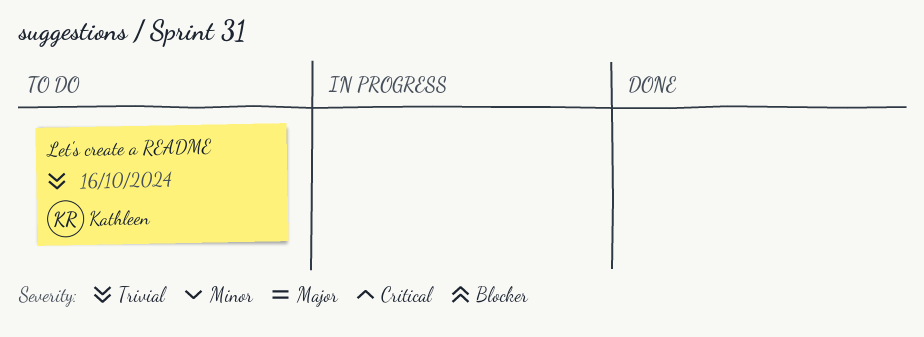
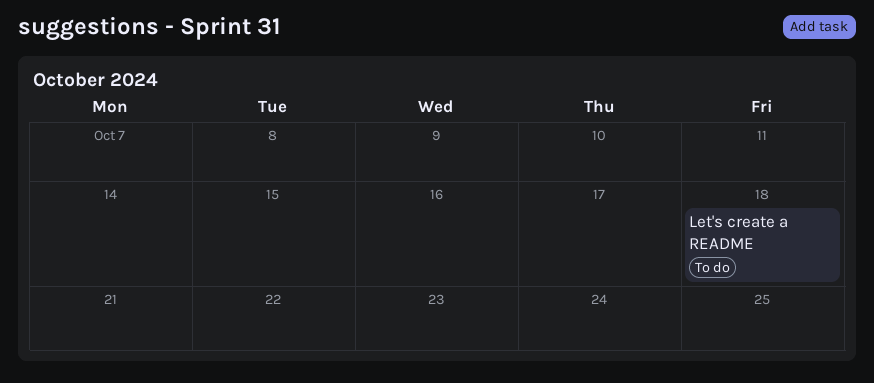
Let's create a README, due: Oct 16 -> Oct 18

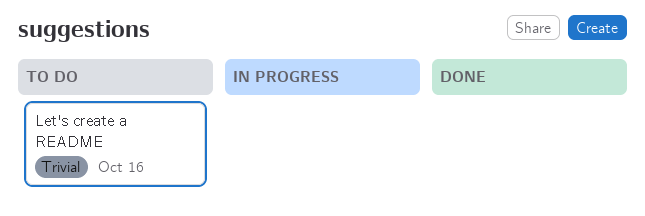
Let's create a README, due: Oct 18 -> Oct 16

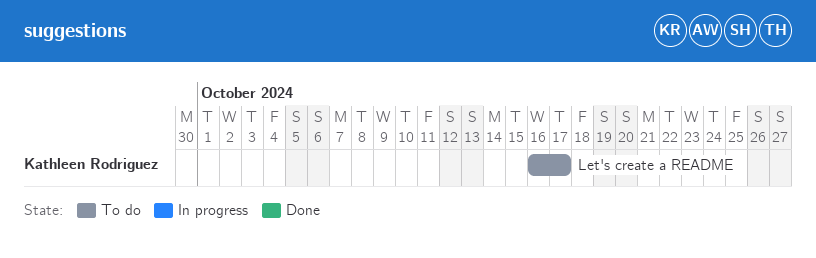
Let's create a README, due: Oct 16 -> Oct 17

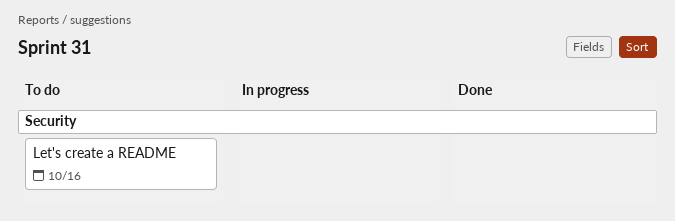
Let's create a README, due: Oct 17 -> Oct 16

